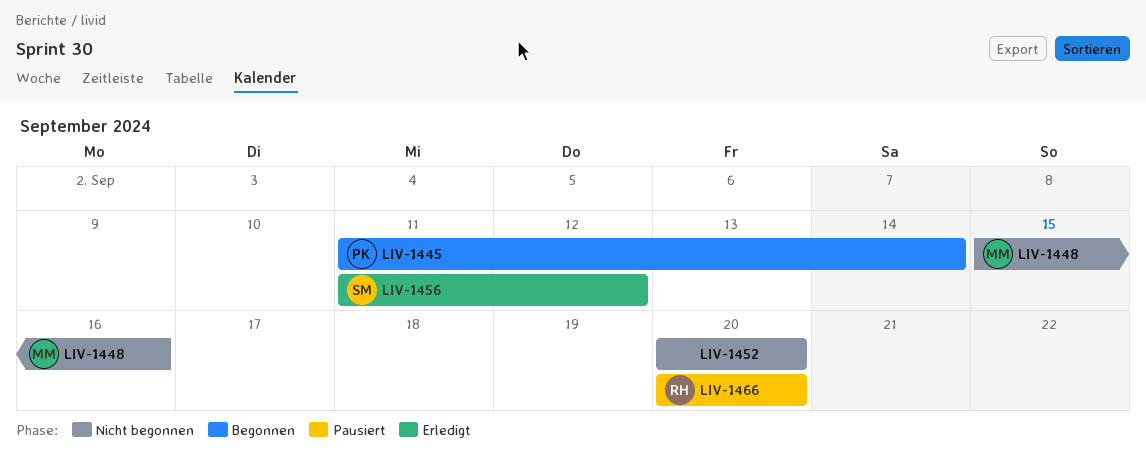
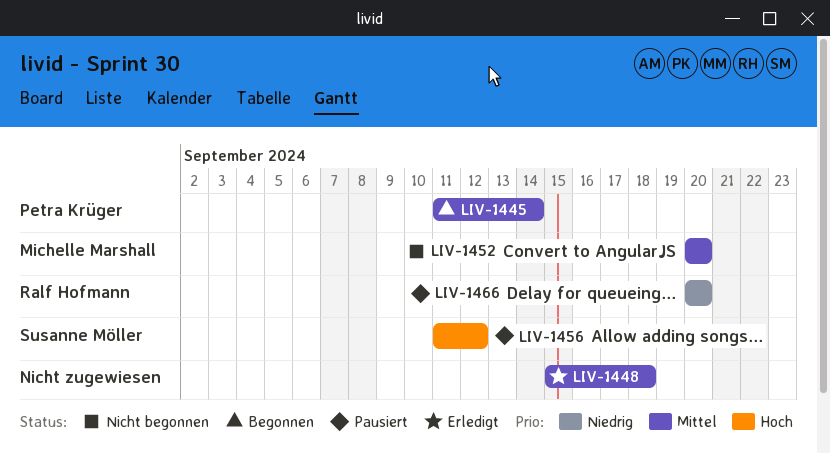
LIV-1448, status: Nicht begonnen -> Erledigt
LIV-1448, owner: Michelle Marshall -> none
LIV-1448, due: Sep 16 -> Sep 18
LIV-1452, owner: none -> Michelle Marshall
LIV-1456, status: Erledigt -> Pausiert

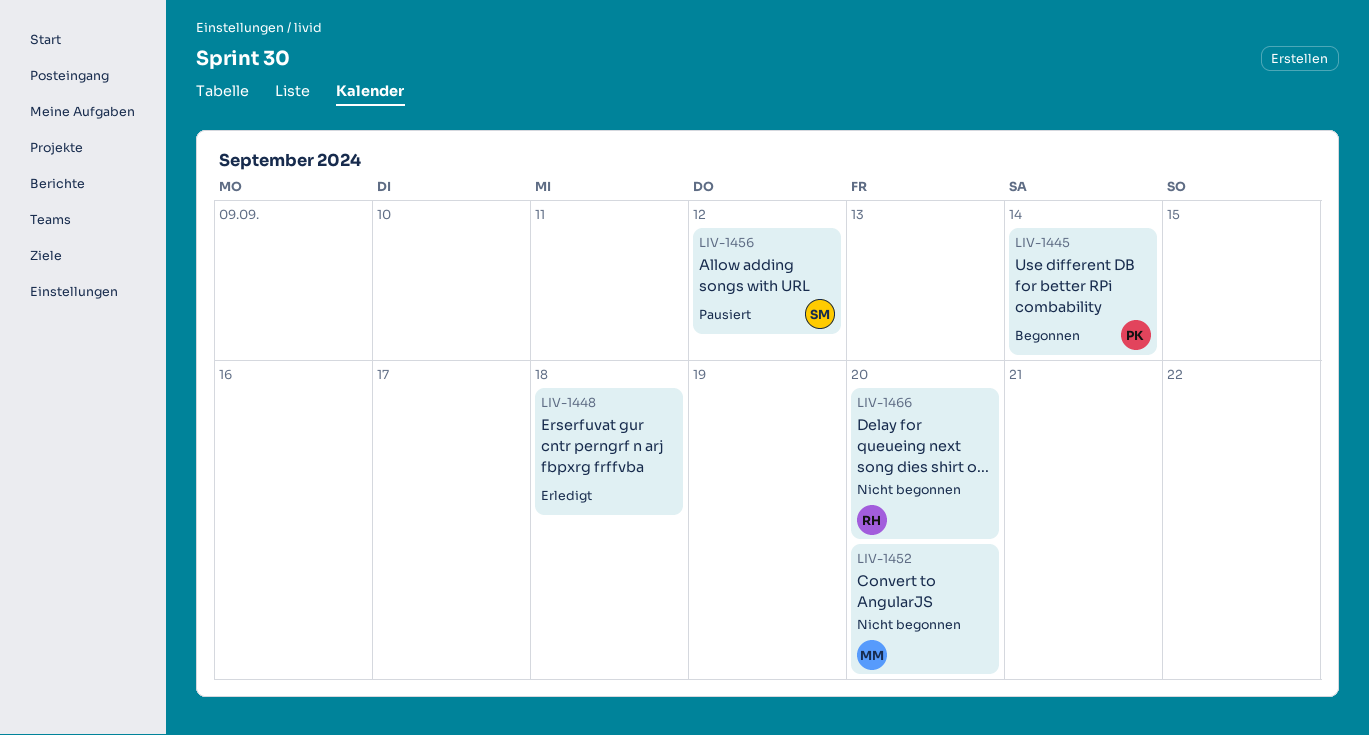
LIV-1466, status: Pausiert -> Nicht begonnen

